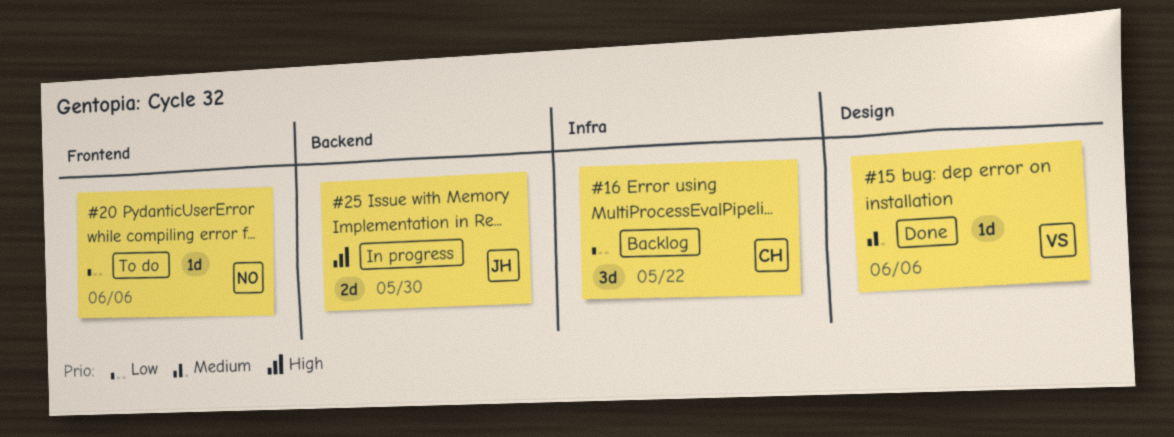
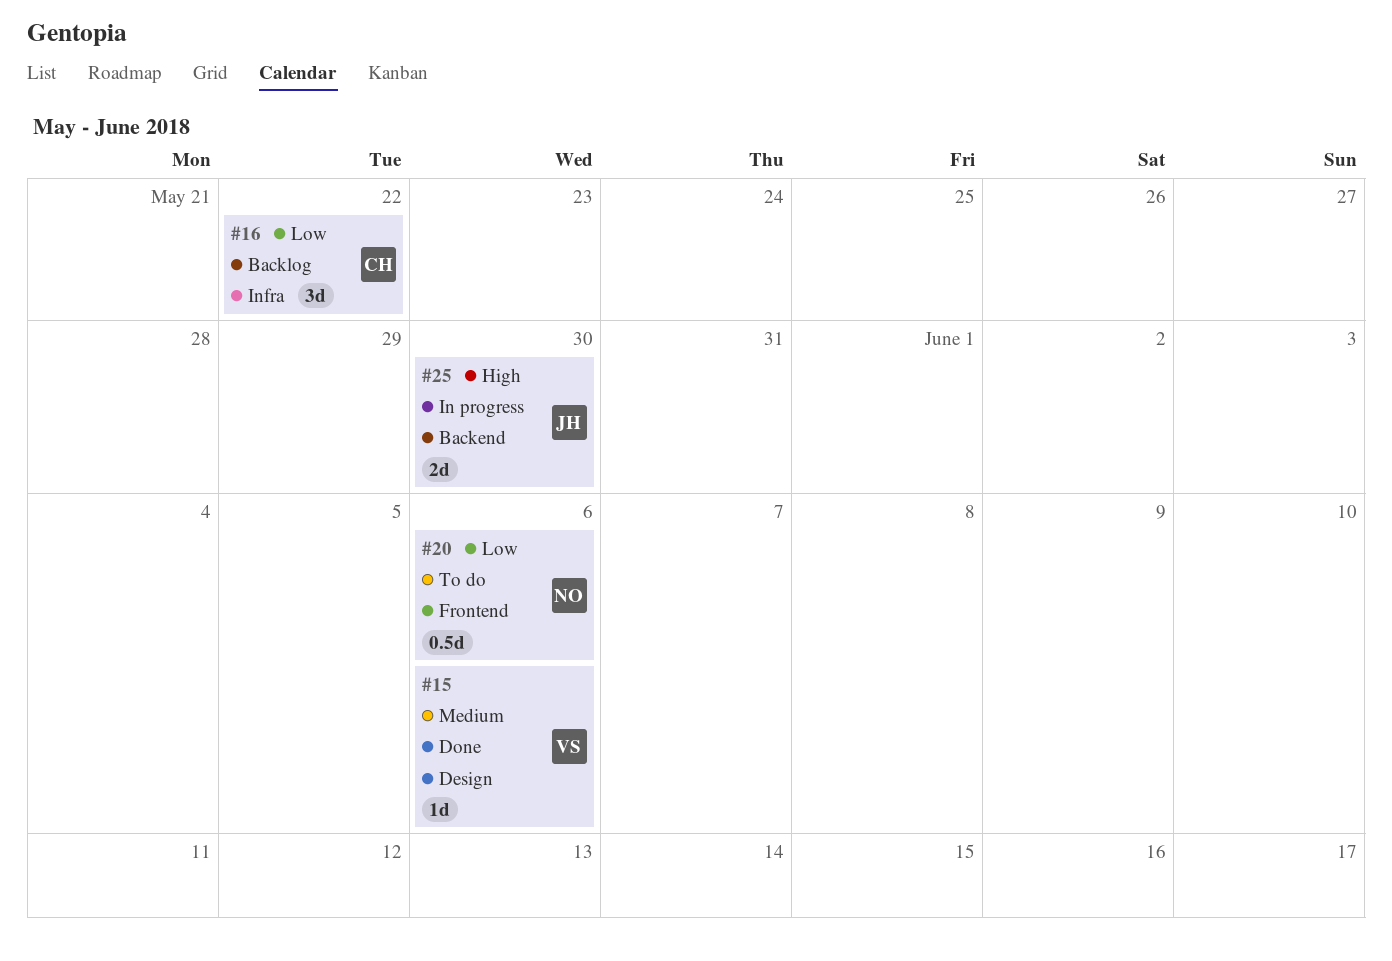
#20, estimate: 1d -> 0.5d

